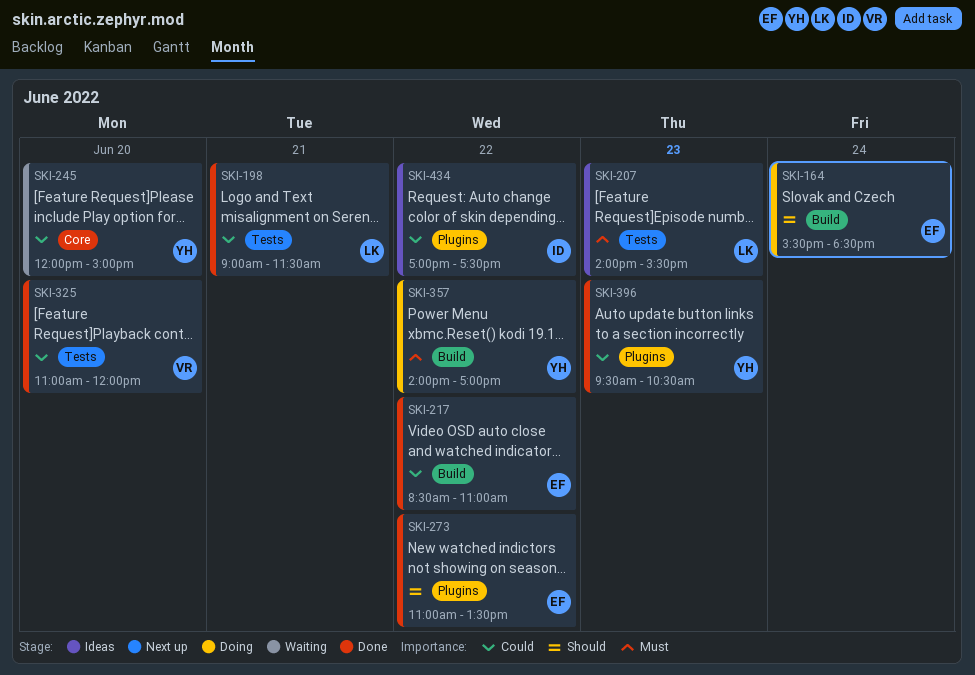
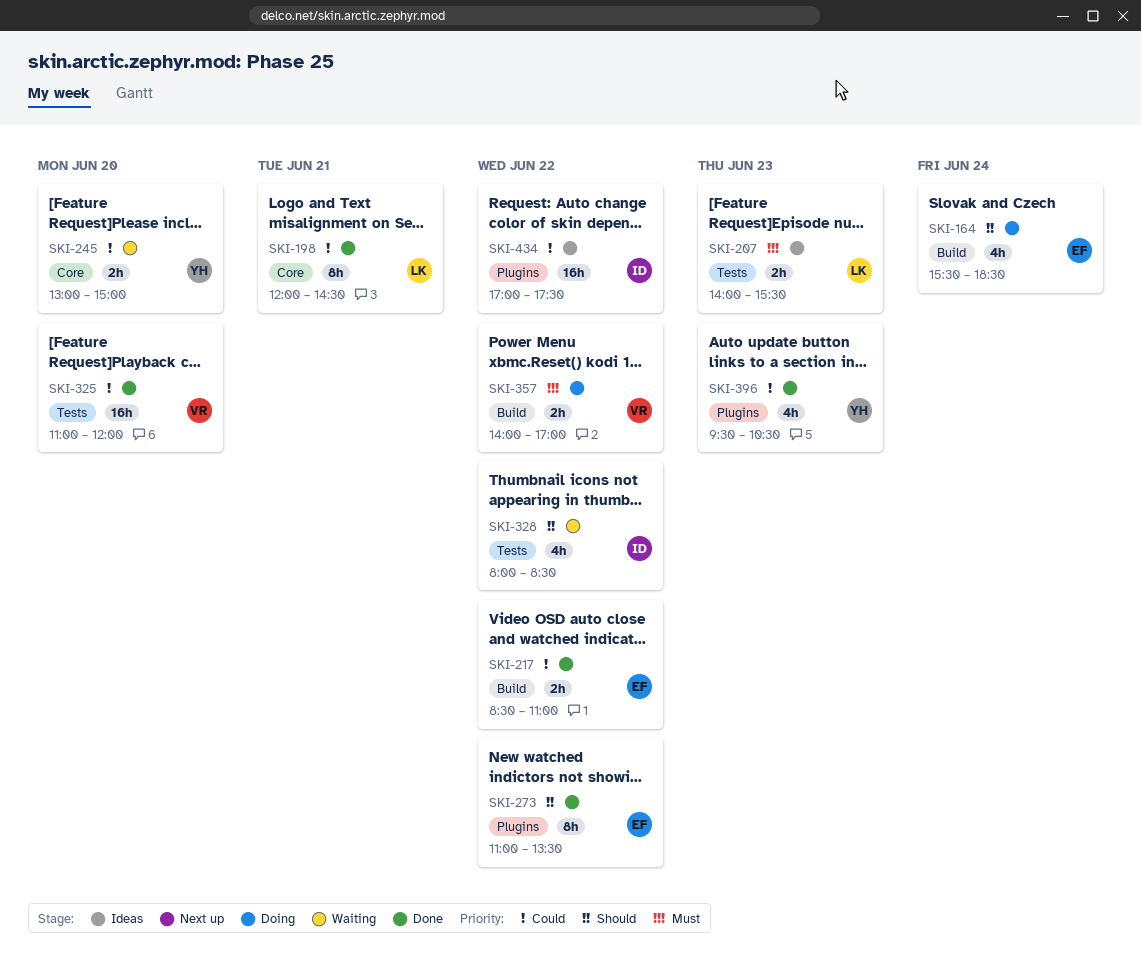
SKI-198, label: Tests -> Core
SKI-198, begins: 09:00 -> 12:00
SKI-198, ends: 11:30 -> 14:30
SKI-245, begins: 12:00 -> 13:00
SKI-328: none -> present
SKI-357, owner: YH -> VR

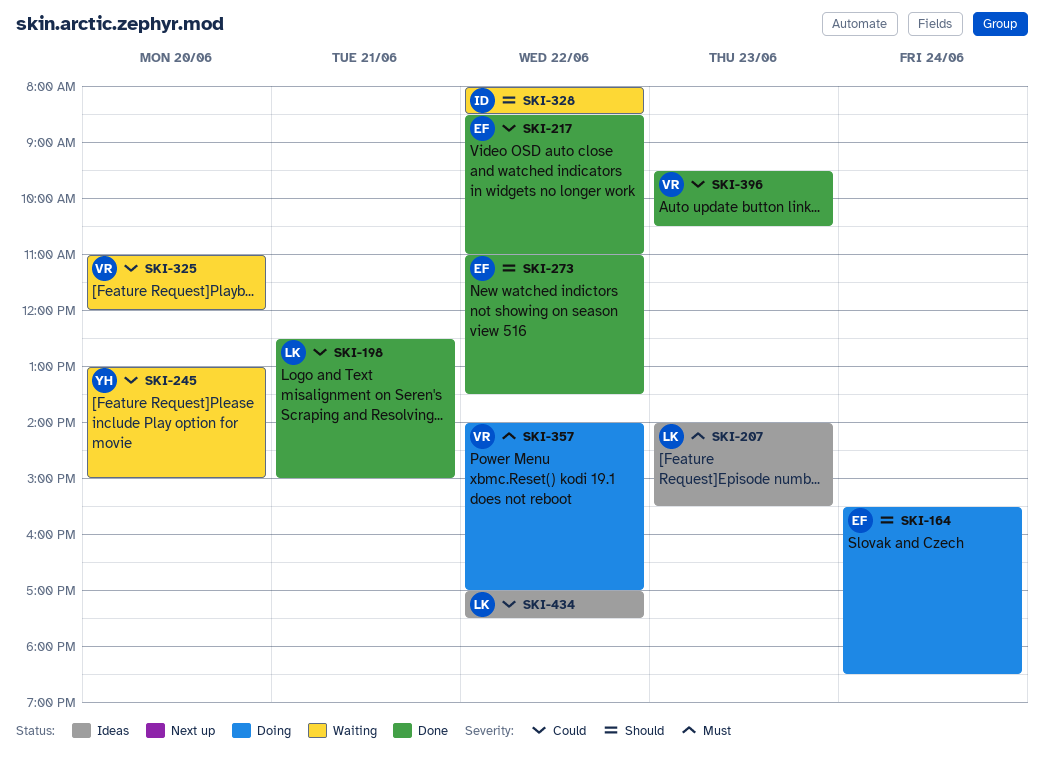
SKI-198, begins: 12:00 -> 12:30
SKI-198, ends: 14:30 -> 15:00
SKI-325, status: Done -> Waiting
SKI-396, owner: YH -> VR
SKI-434, owner: ID -> LK

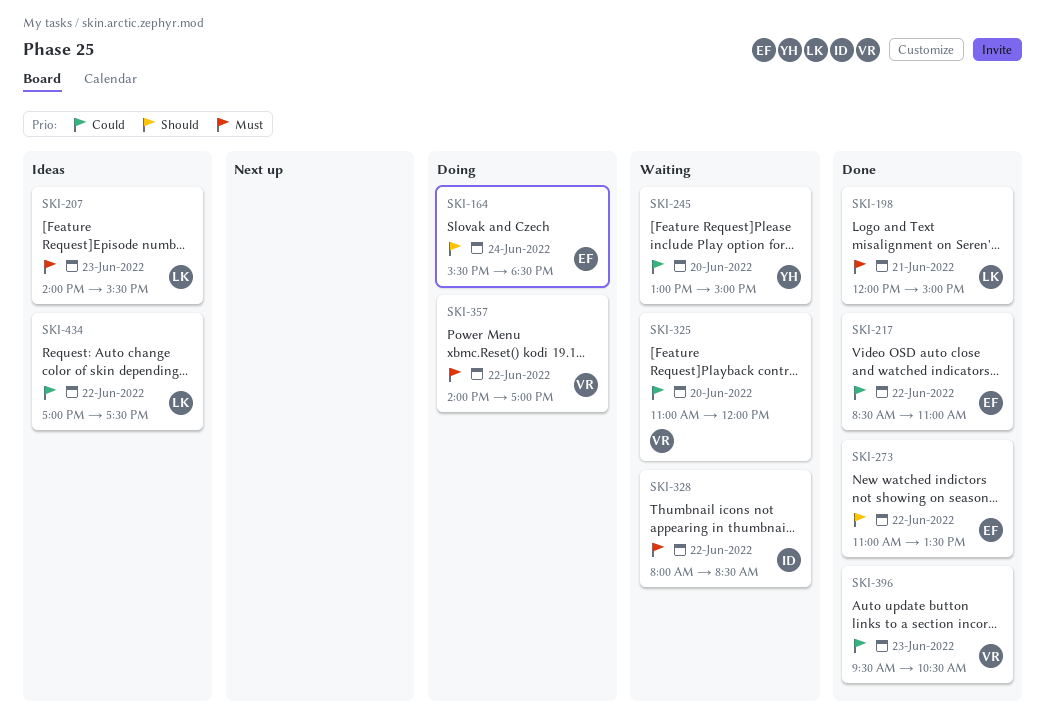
SKI-198, priority: Could -> Must
SKI-198, begins: 12:30 -> 12:00
SKI-328, priority: Should -> Must

